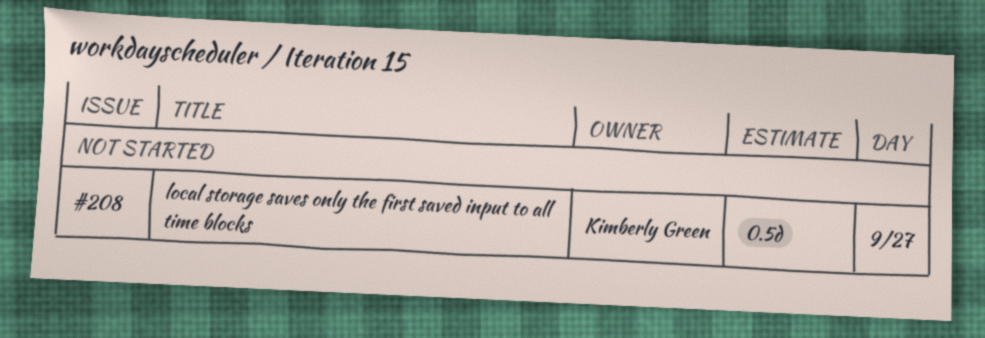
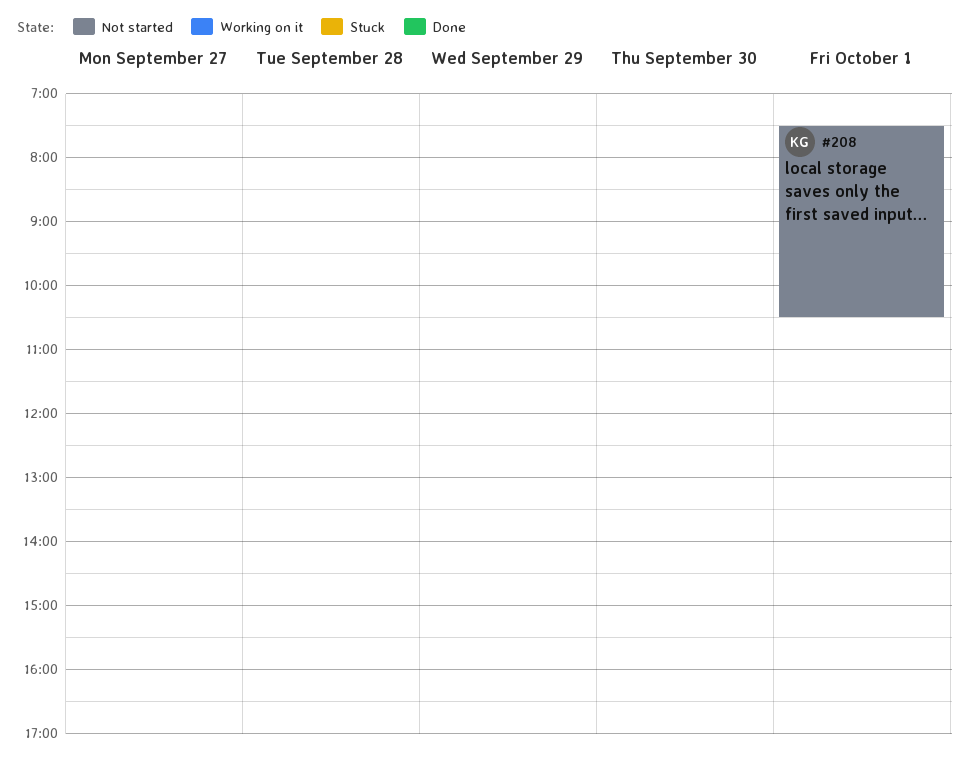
#208, day: Sep 27 -> Oct 1

